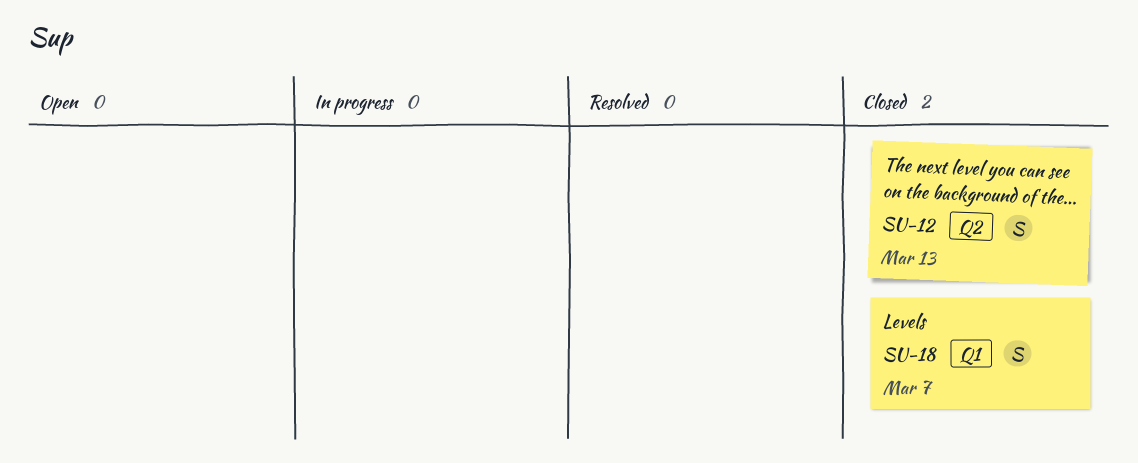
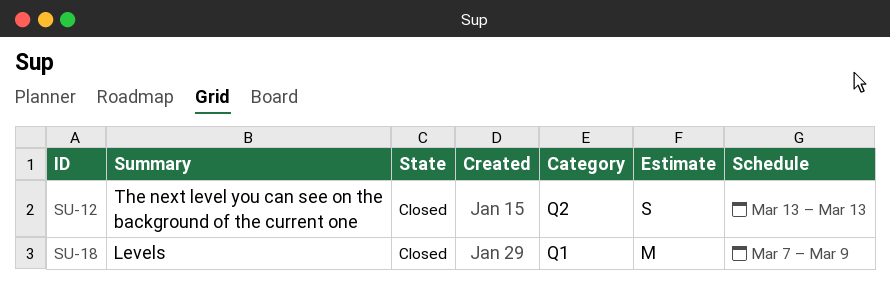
SU-18, estimate: S -> M
SU-18, due: Mar 7 -> Mar 9

